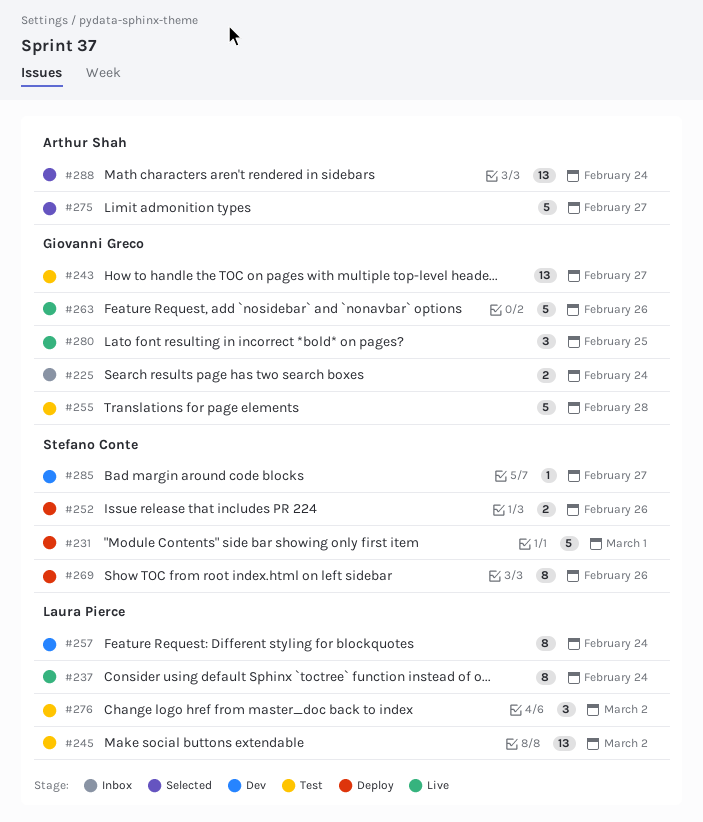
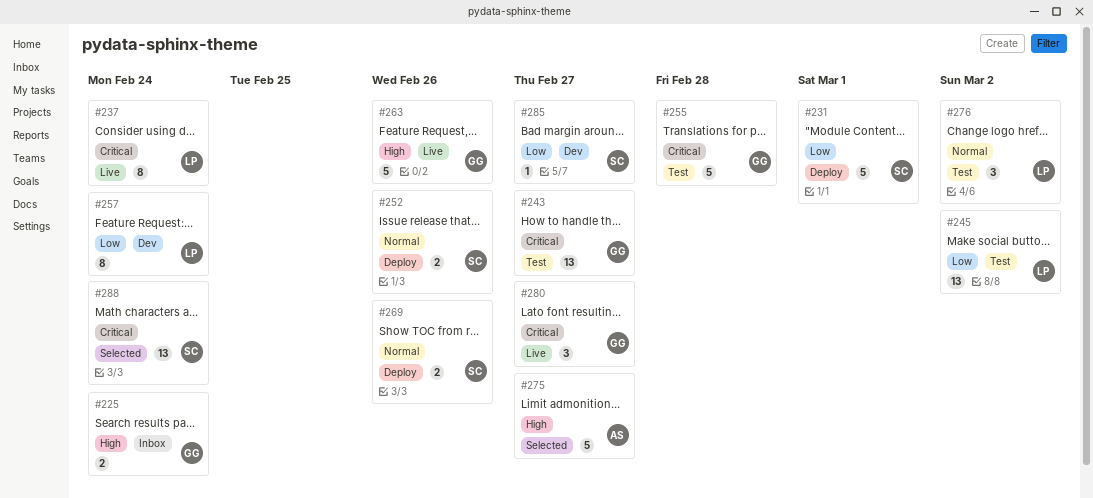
#269, estimate: 8 -> 2
#280, due: Feb 25 -> Feb 27
#288, owner: Arthur Shah -> Stefano Conte

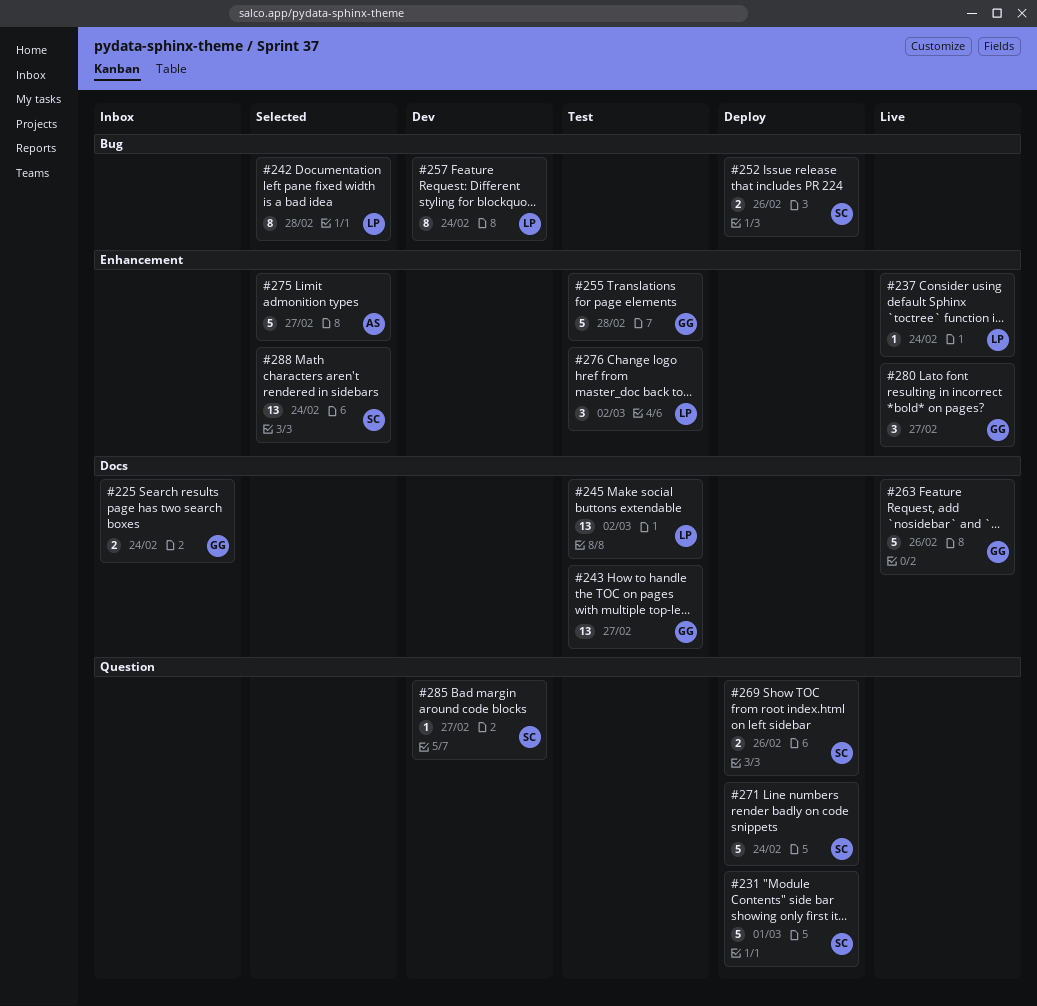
#237, estimate: 8 -> 1
#242: none -> present
#271: none -> present

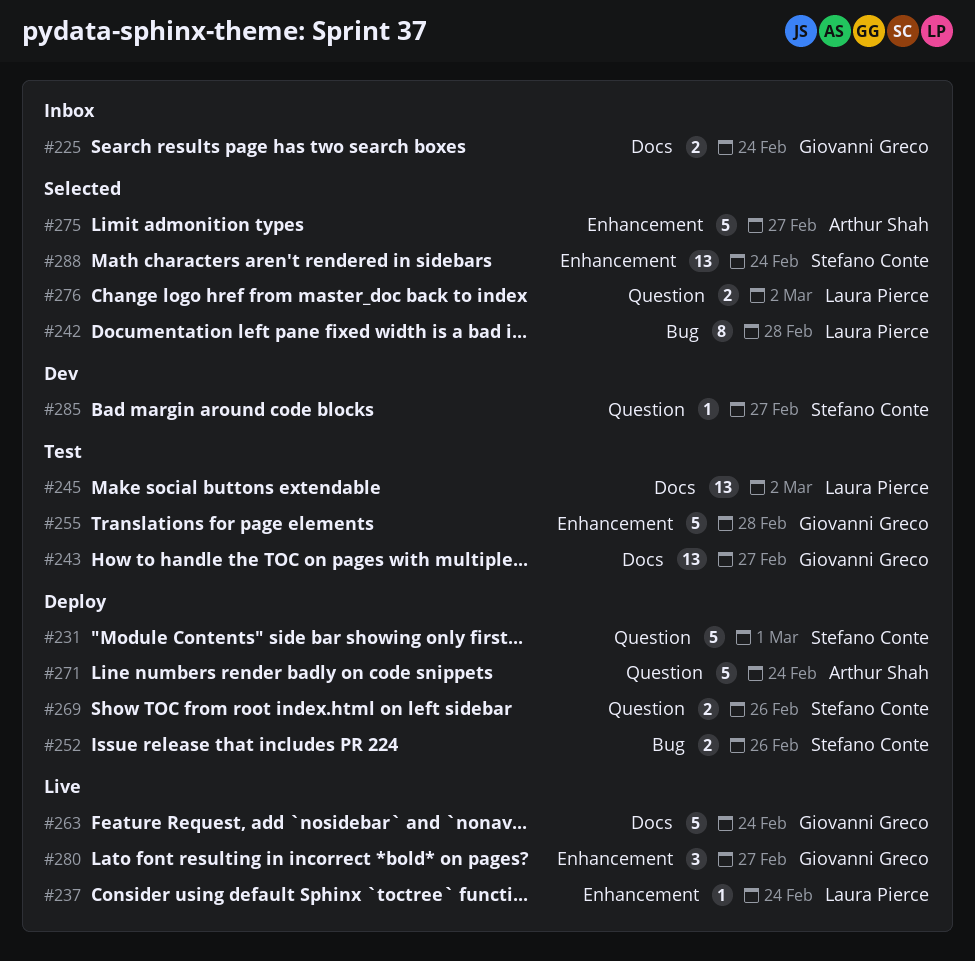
#257: present -> none
#263, due: Feb 26 -> Feb 24
#271, owner: Stefano Conte -> Arthur Shah
#276, status: Test -> Selected
#276, label: Enhancement -> Question
#276, estimate: 3 -> 2

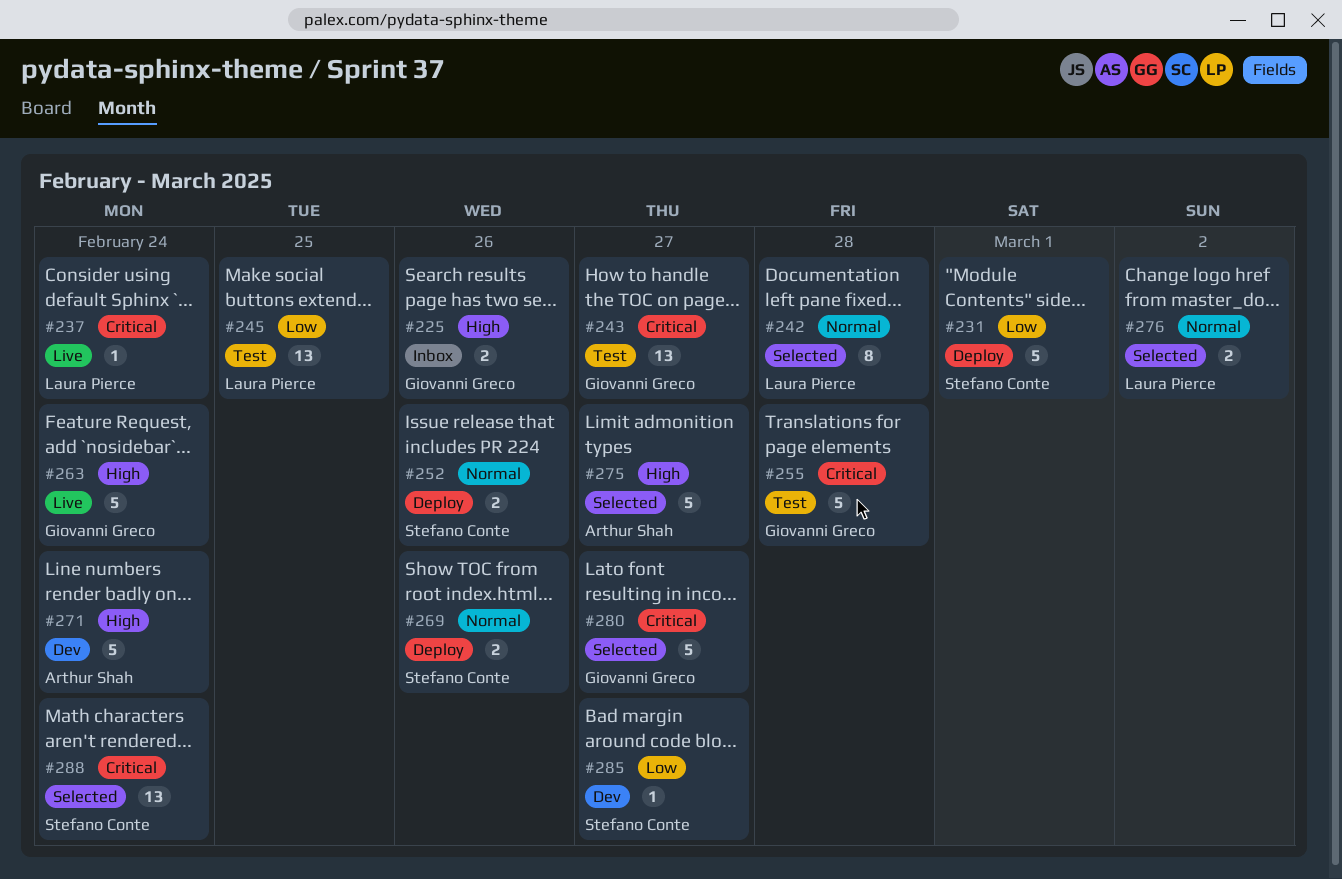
#225, due: Feb 24 -> Feb 26
#245, due: Mar 2 -> Feb 25
#271, status: Deploy -> Dev
#280, status: Live -> Selected
#280, estimate: 3 -> 5

